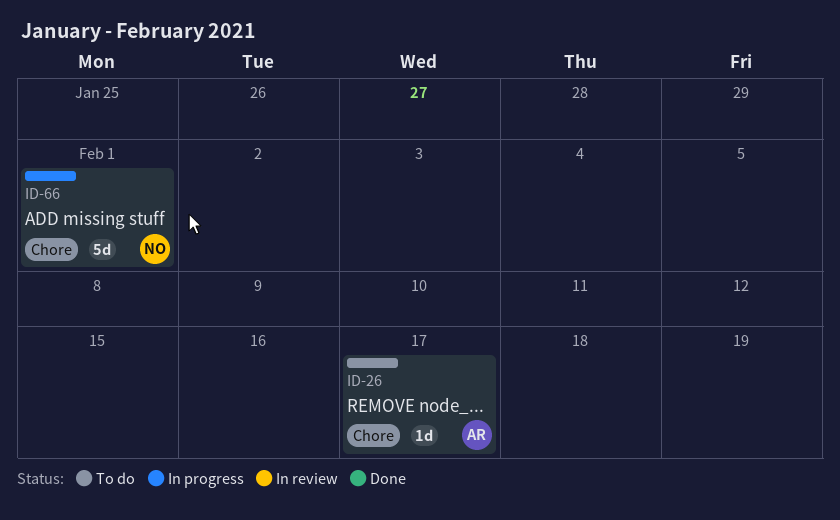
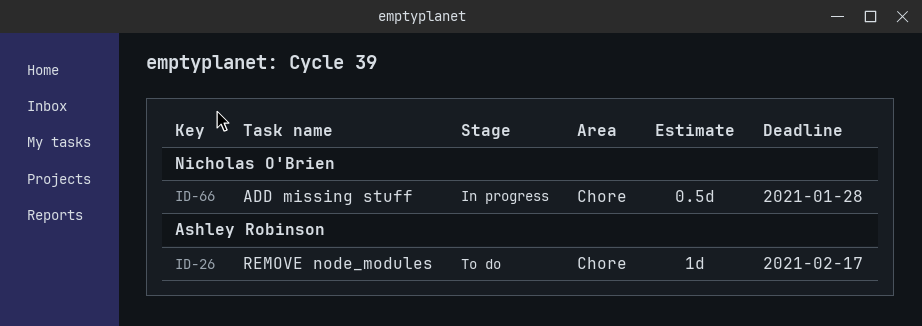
ID-66, estimate: 5d -> 0.5d
ID-66, due: Feb 1 -> Jan 28

